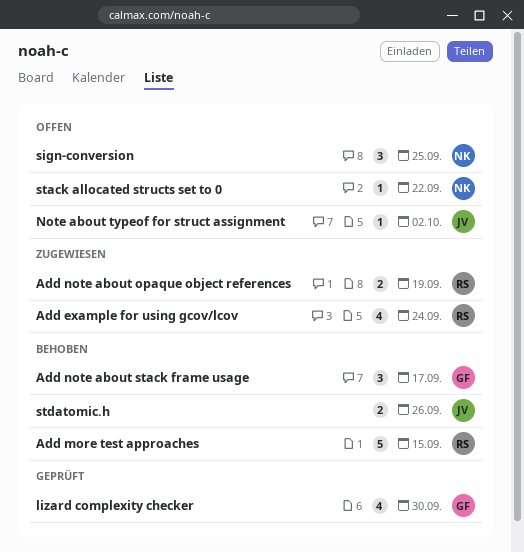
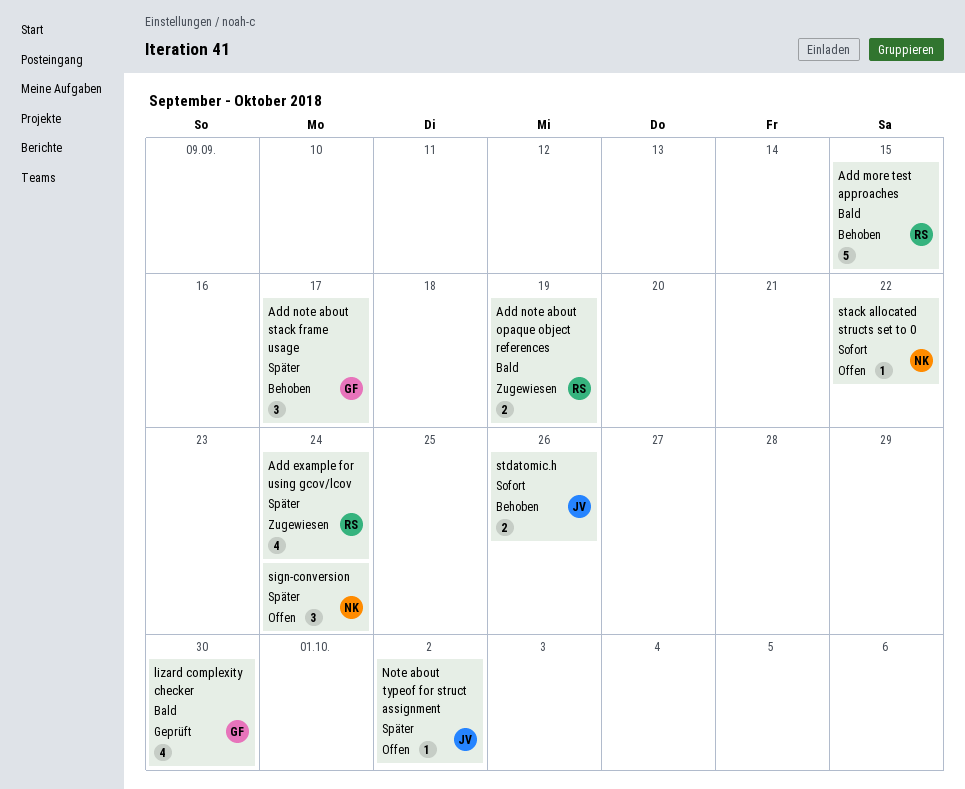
sign-conversion, due: Sep 25 -> Sep 24

